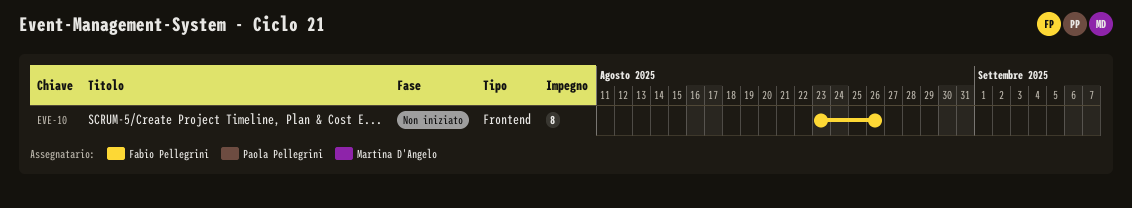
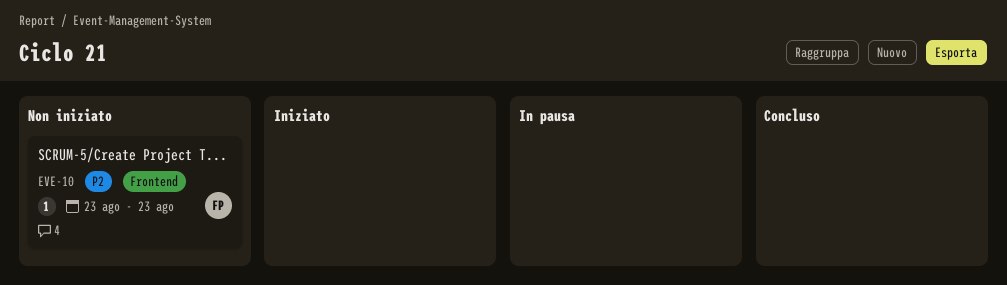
EVE-10, estimate: 8 -> 1
EVE-10, due: Aug 26 -> Aug 23

